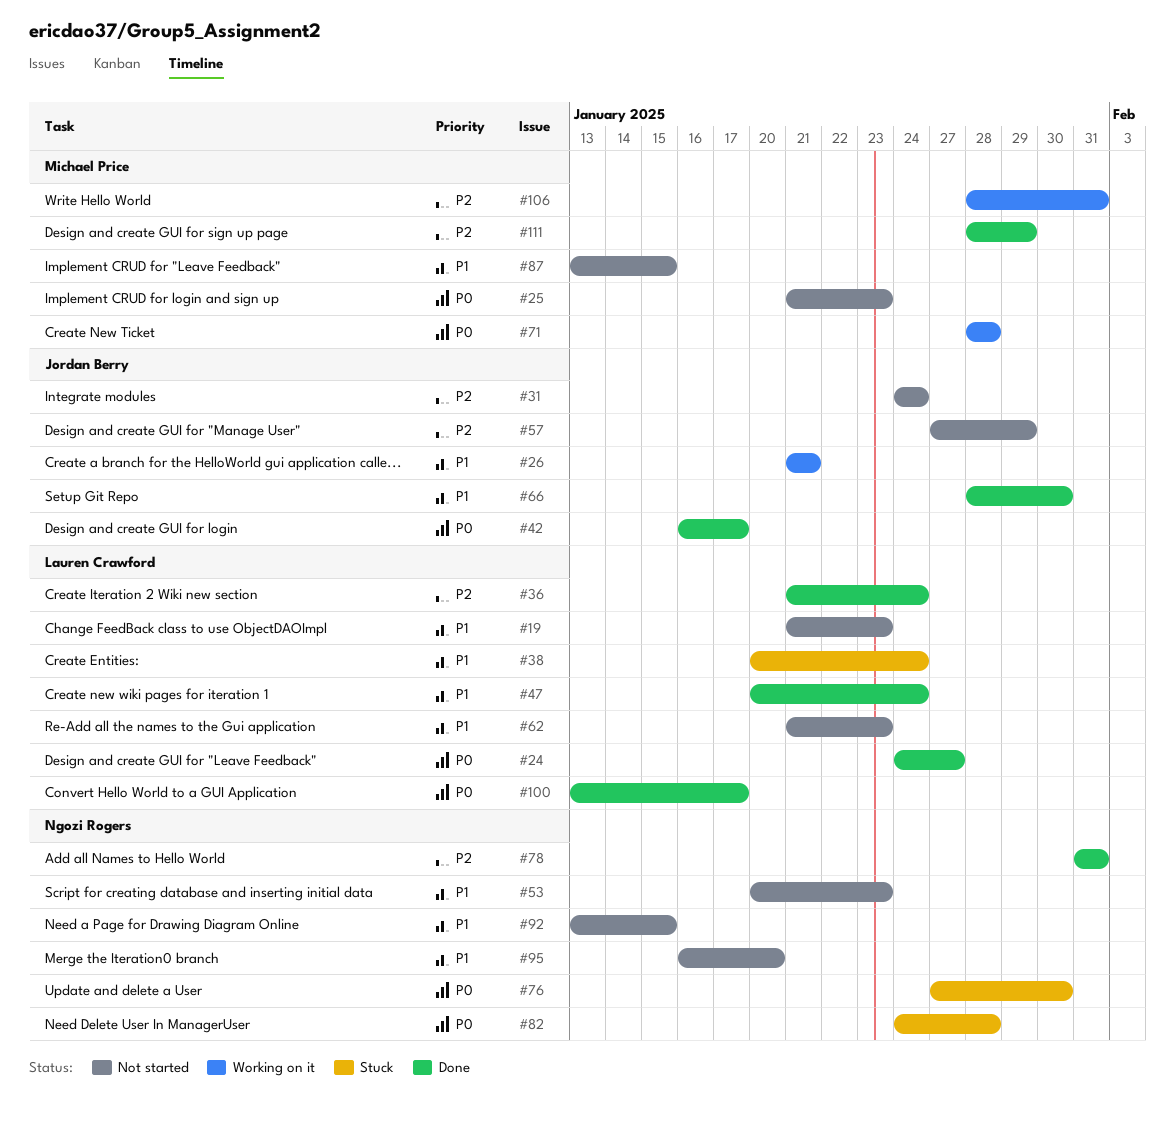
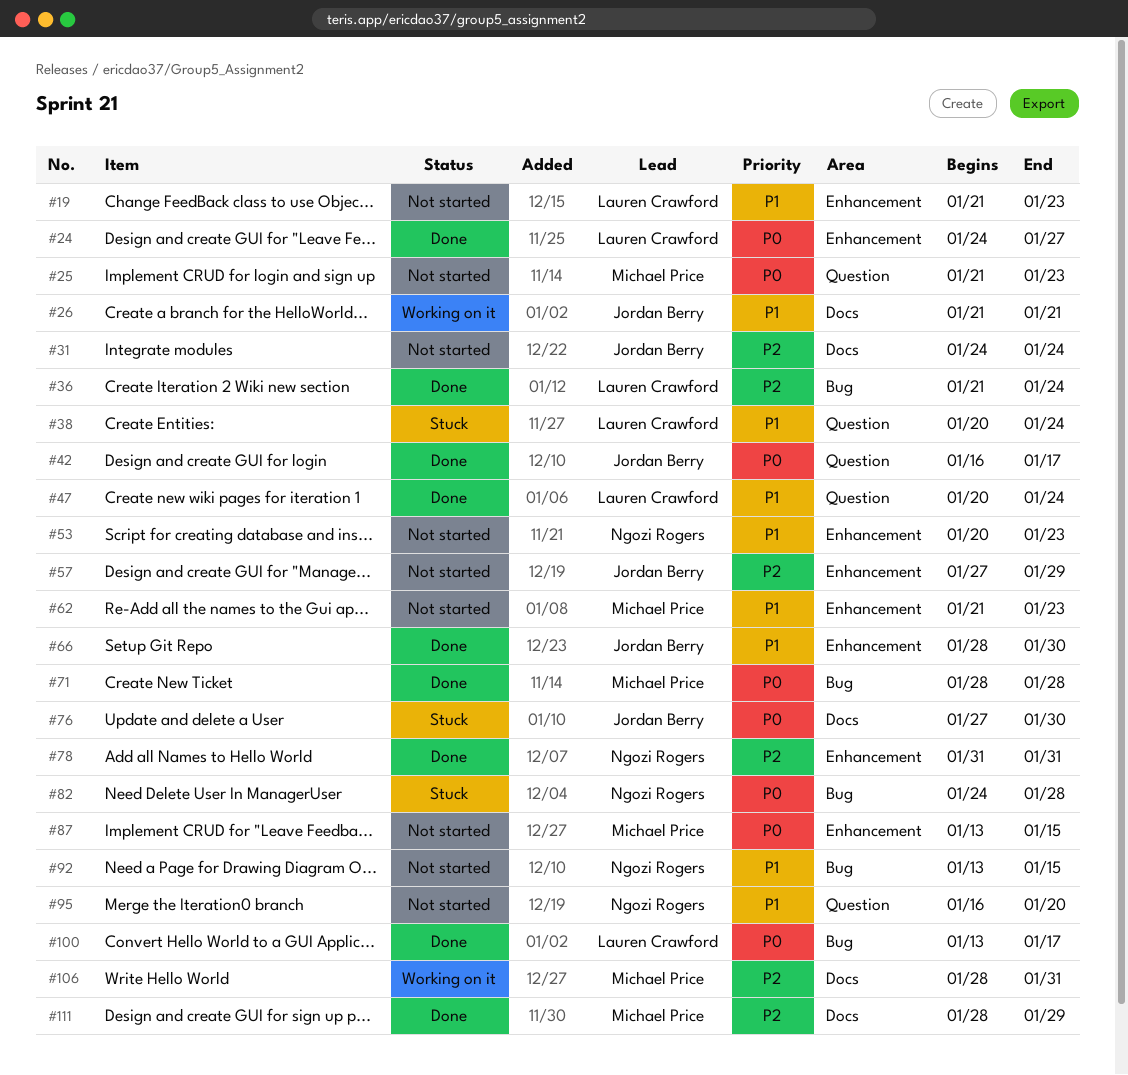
#62, owner: Lauren Crawford -> Michael Price
#71, status: Working on it -> Done
#76, owner: Ngozi Rogers -> Jordan Berry
#87, priority: P1 -> P0

